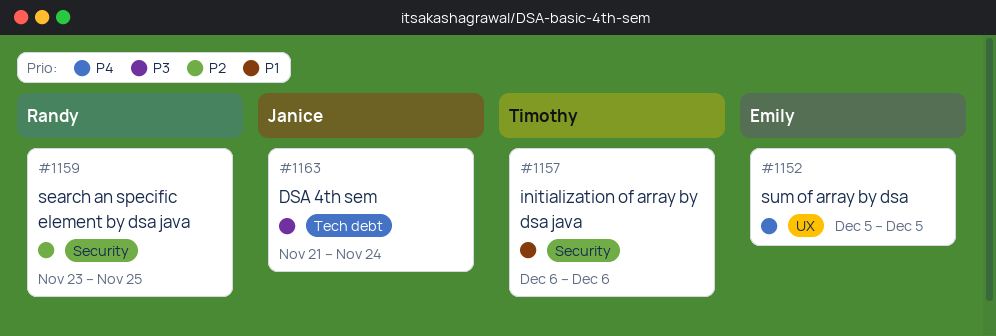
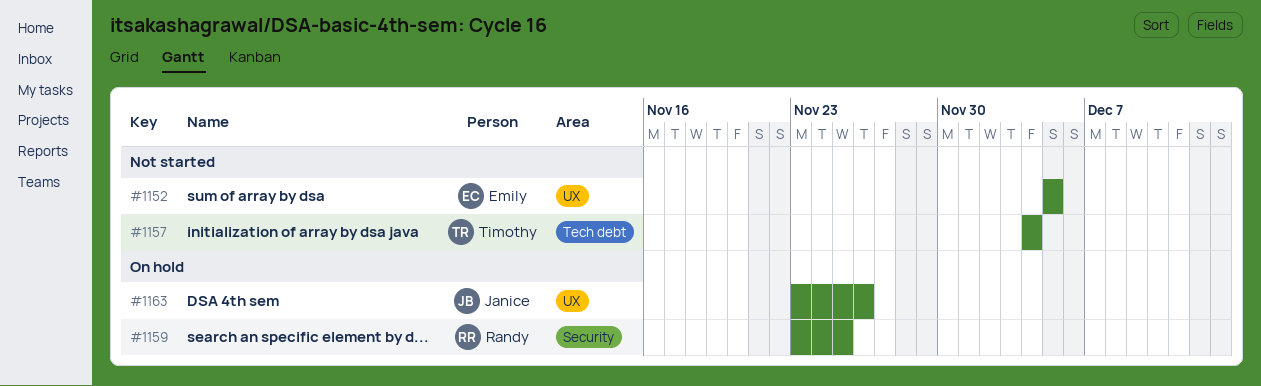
#1157, label: Security -> Tech debt
#1157, start: Dec 6 -> Dec 4
#1157, due: Dec 6 -> Dec 4
#1163, label: Tech debt -> UX
#1163, start: Nov 21 -> Nov 23
#1163, due: Nov 24 -> Nov 26

